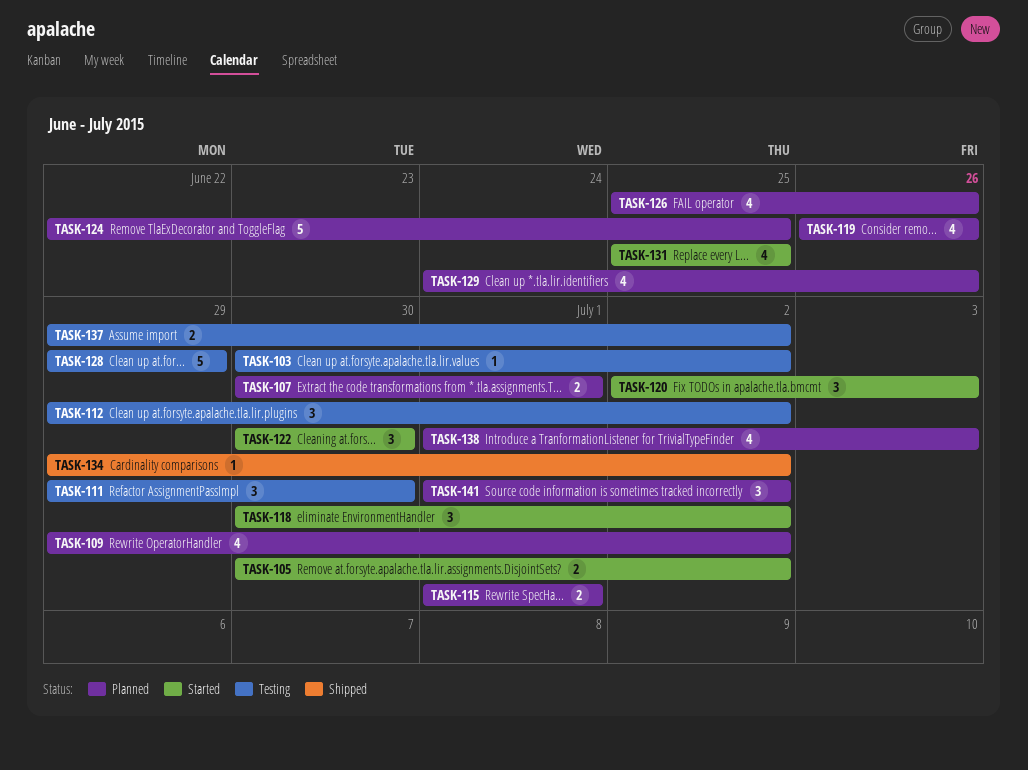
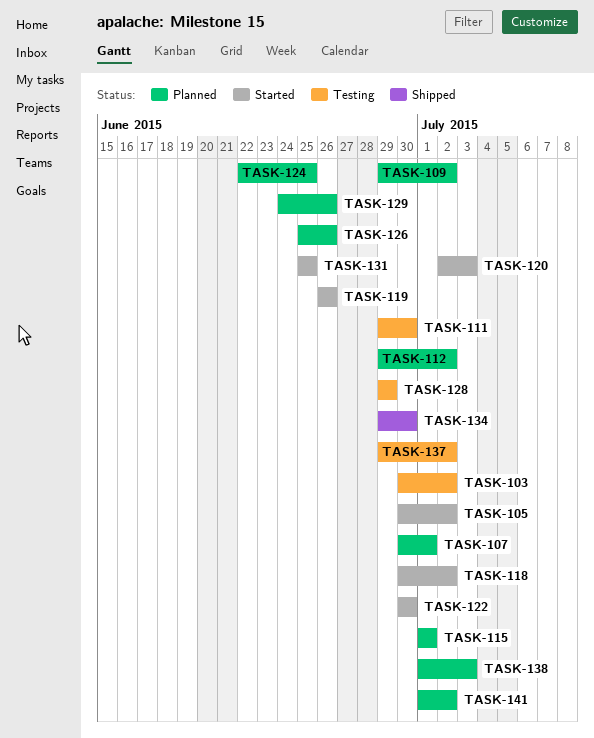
TASK-112, status: Testing -> Planned
TASK-119, status: Planned -> Started
TASK-134, due: Jul 2 -> Jun 30

